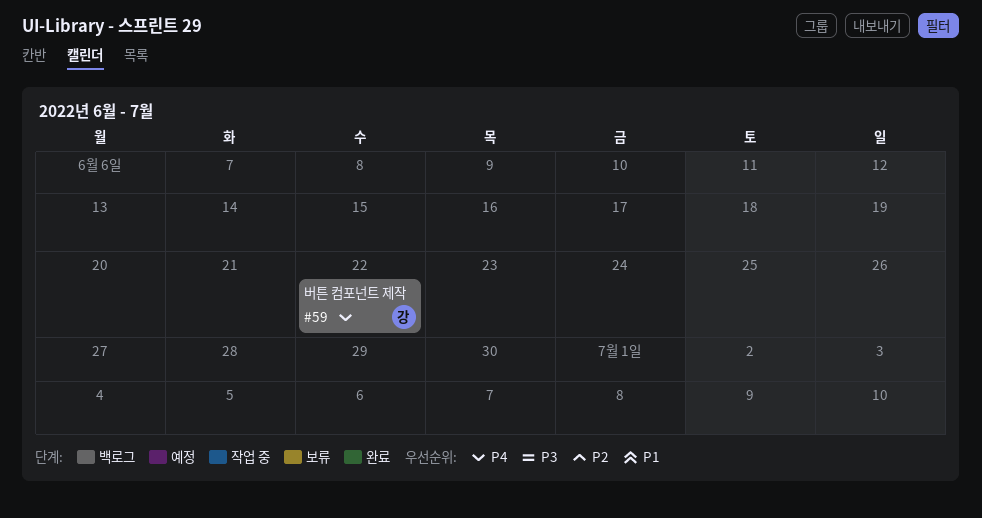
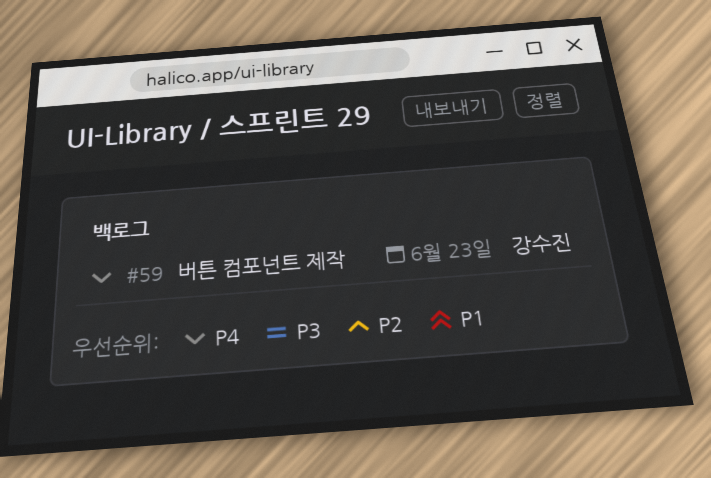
#59, due: Jun 22 -> Jun 23

